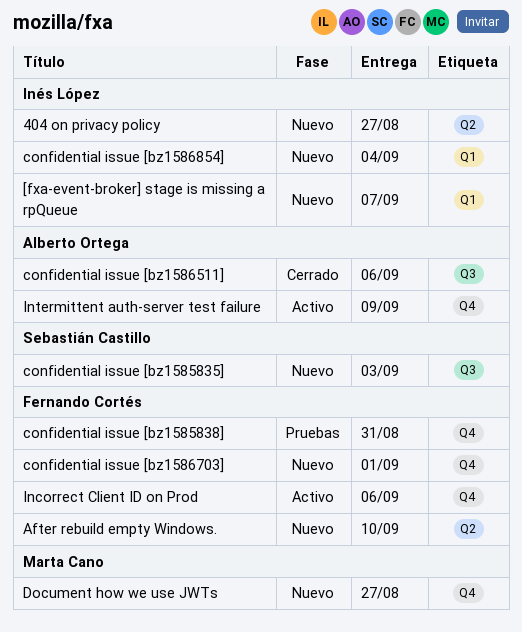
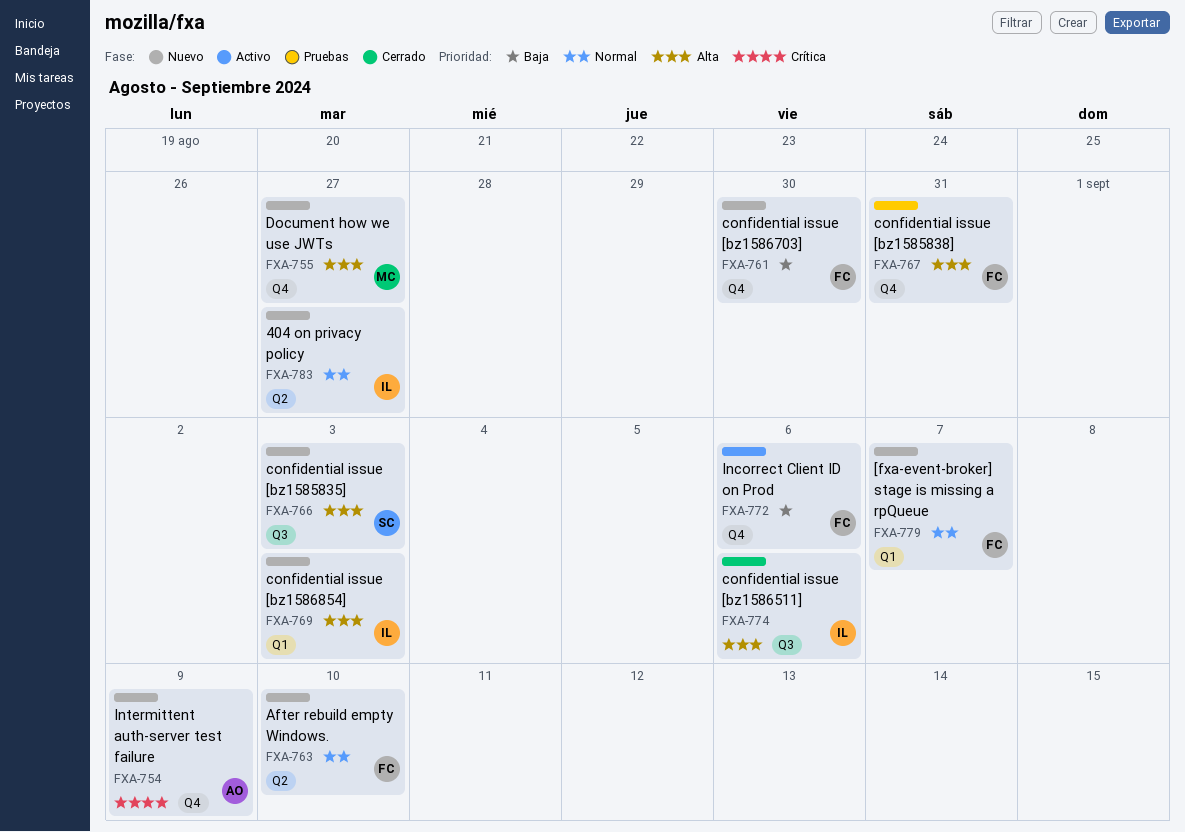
[fxa-event-broker] stage is missing a rpQueue, owner: Inés López -> Fernando Cortés
confidential issue [bz1586511], owner: Alberto Ortega -> Inés López
confidential issue [bz1586703], due: Sep 1 -> Aug 30
confidential issue [bz1586854], due: Sep 4 -> Sep 3
Intermittent auth-server test failure, status: Activo -> Nuevo

